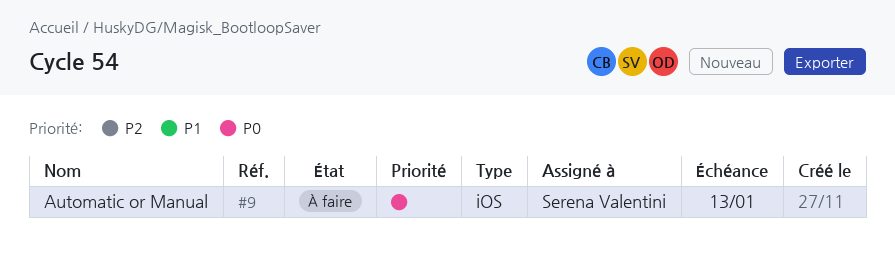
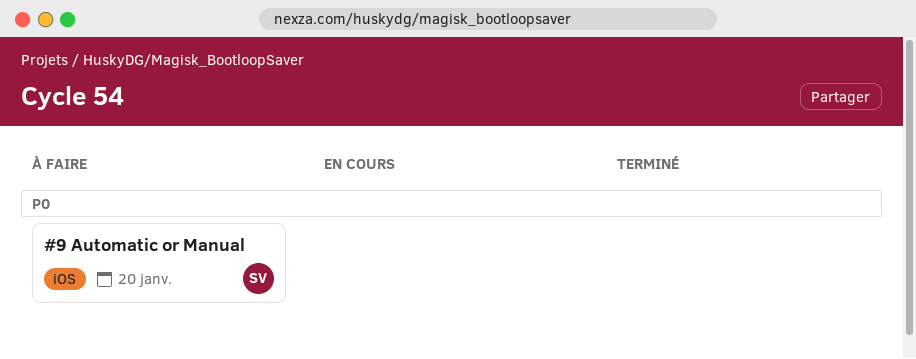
#9, due: Jan 13 -> Jan 20

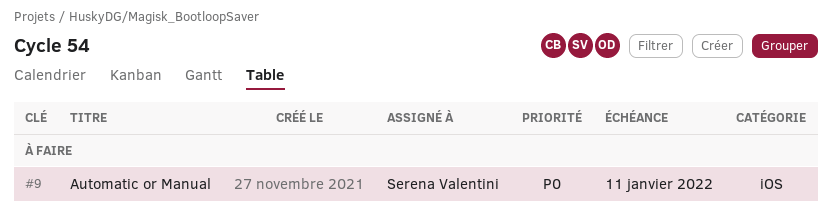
#9, due: Jan 20 -> Jan 11

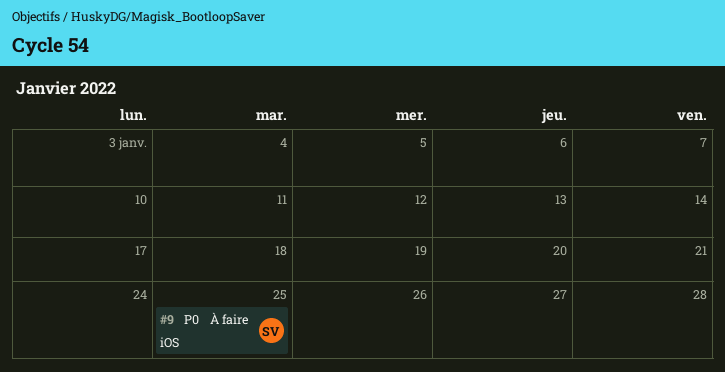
#9, due: Jan 11 -> Jan 25

